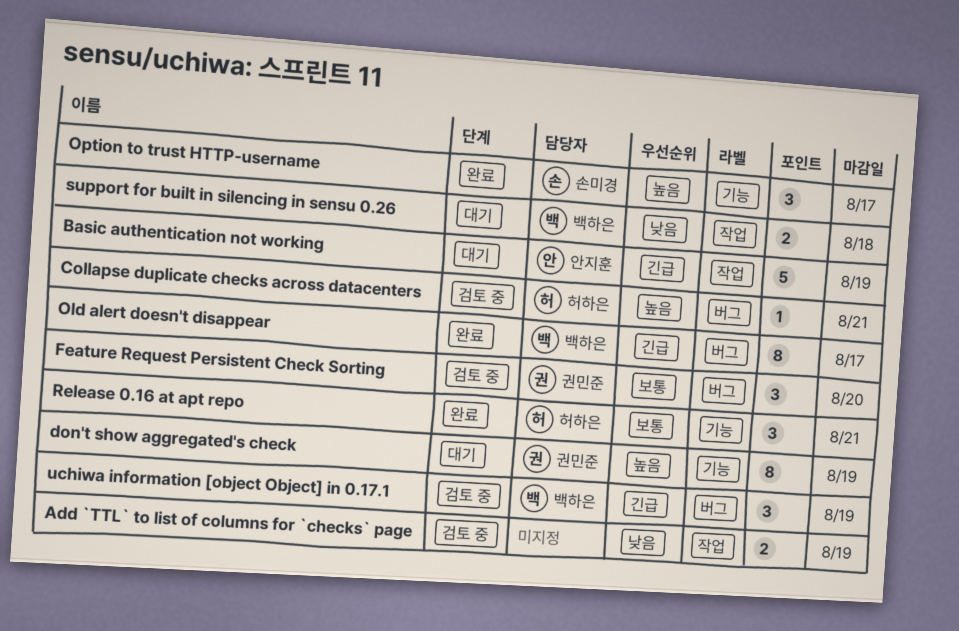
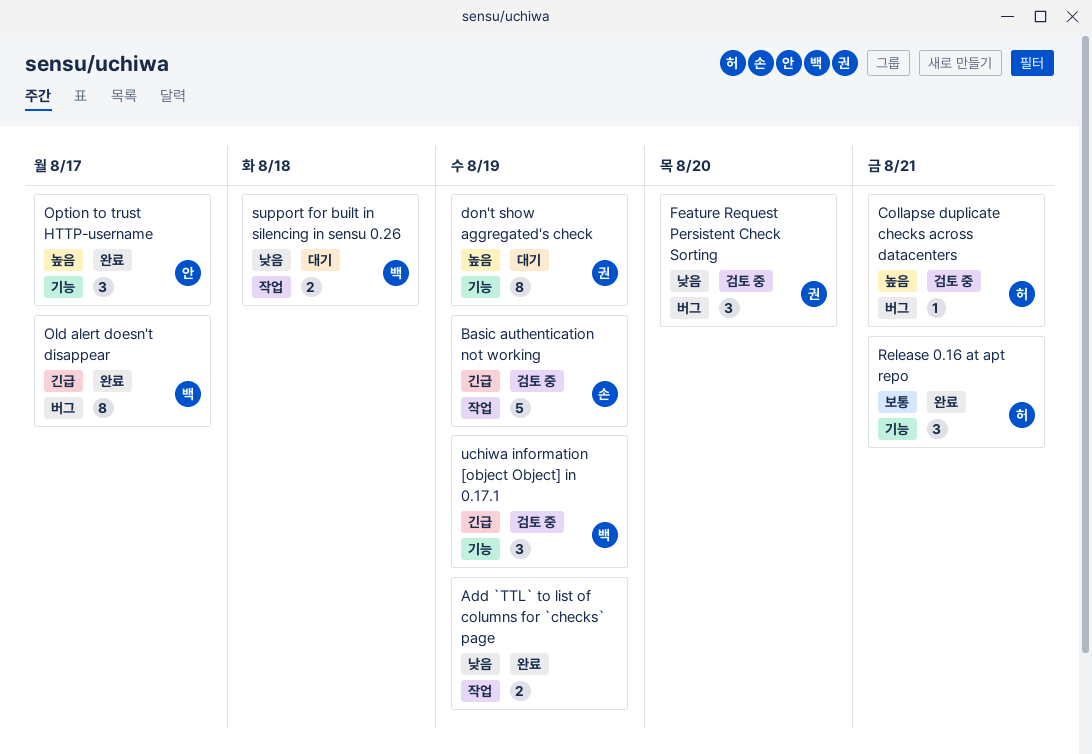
Add `TTL` to list of columns for `checks` page, status: 검토 중 -> 완료
Basic authentication not working, status: 대기 -> 검토 중
Basic authentication not working, owner: 안지훈 -> 손미경
Feature Request Persistent Check Sorting, priority: 보통 -> 낮음
Option to trust HTTP-username, owner: 손미경 -> 안지훈
uchiwa information [object Object] in 0.17.1, label: 버그 -> 기능

